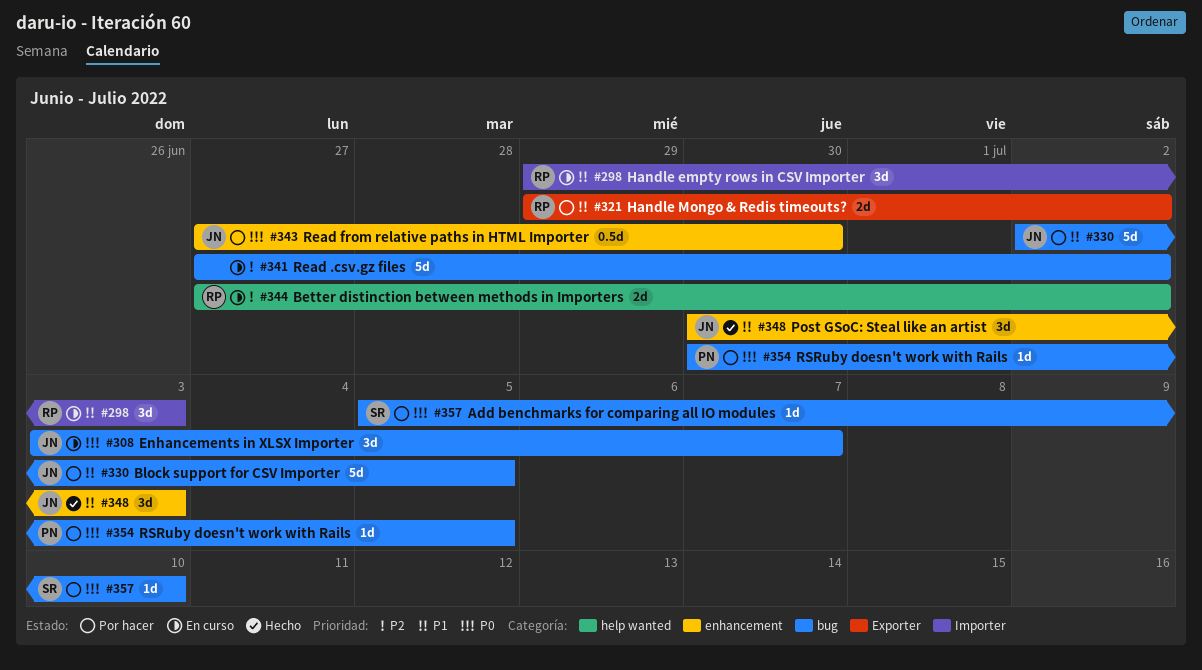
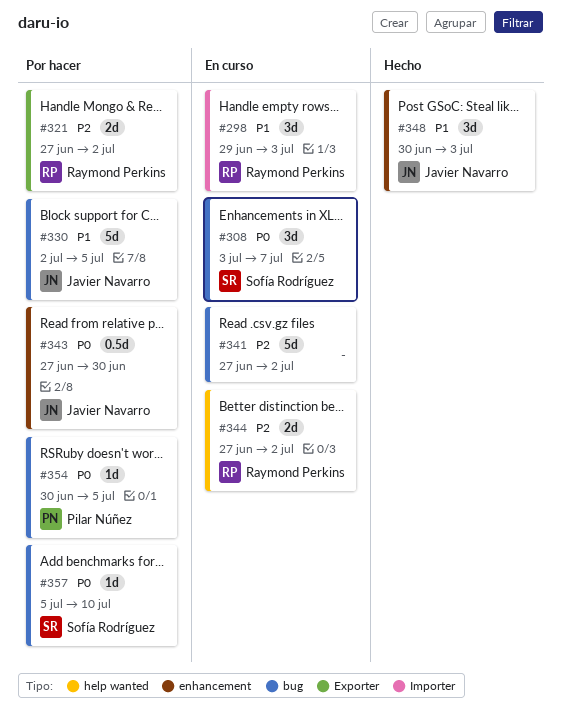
#308, owner: Javier Navarro -> Sofía Rodríguez
#321, priority: P1 -> P2
#321, start: Jun 29 -> Jun 27

